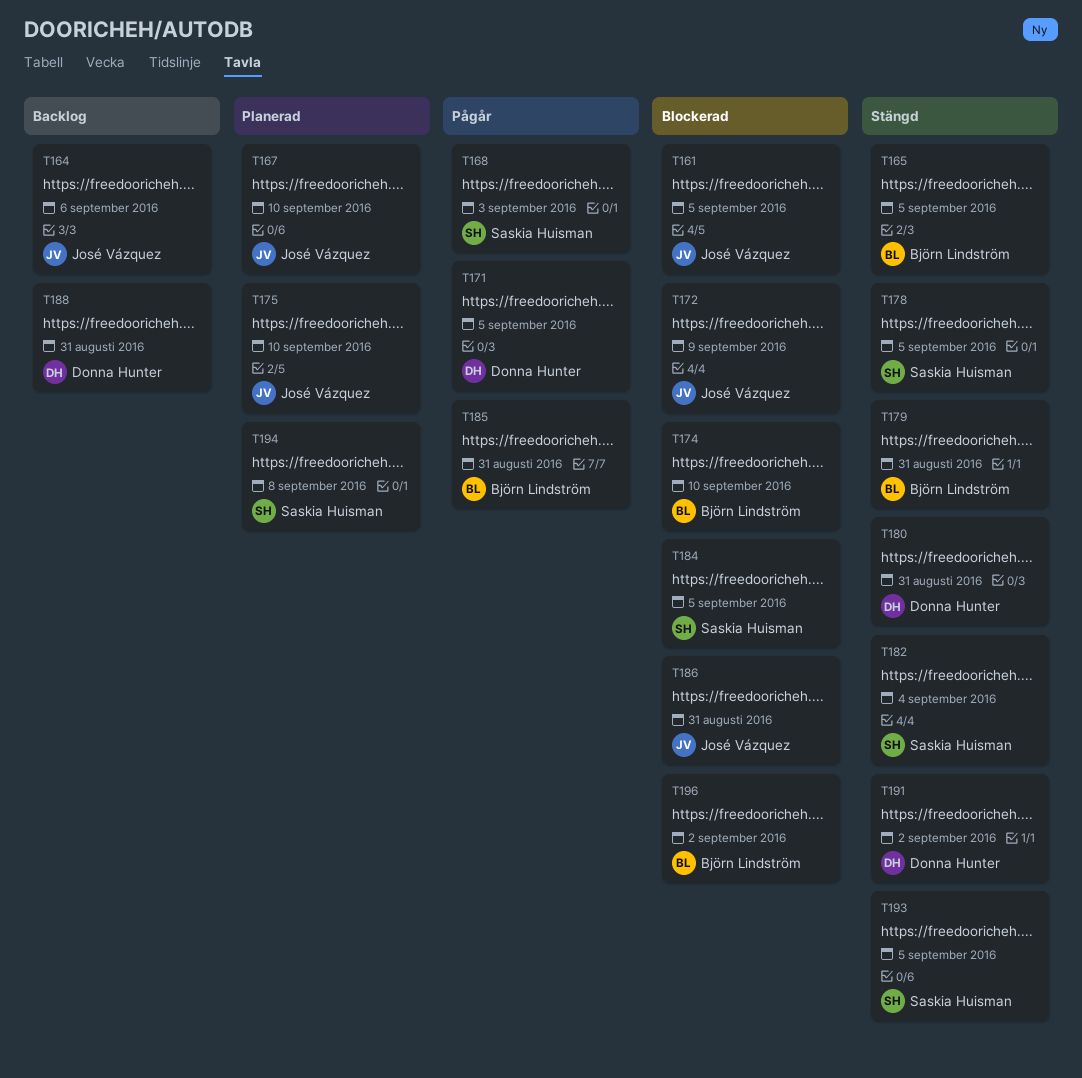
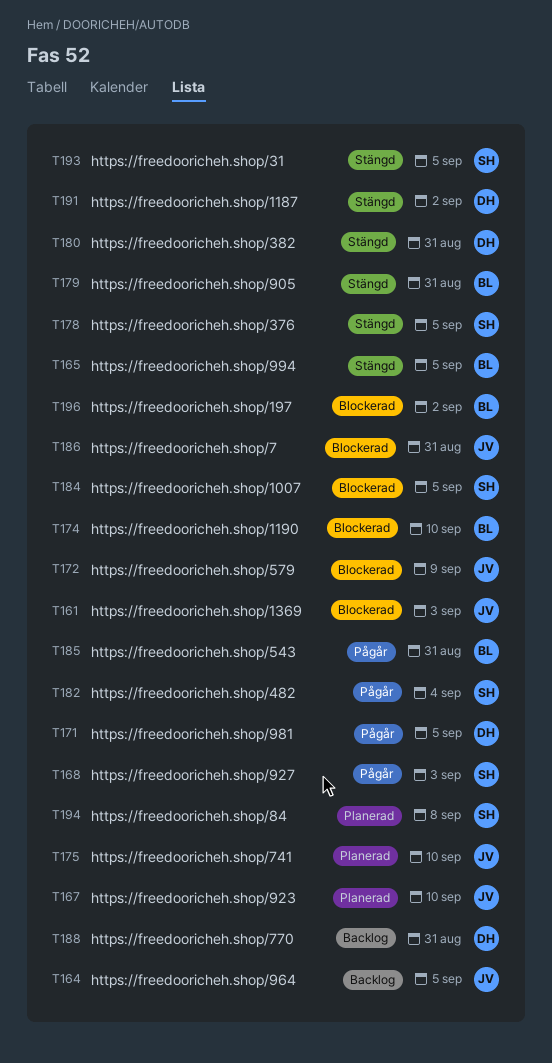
T161, due: Sep 5 -> Sep 3
T164, due: Sep 6 -> Sep 5
T182, status: Stängd -> Pågår

